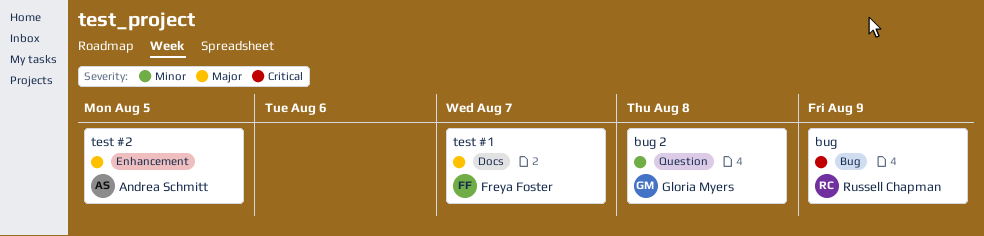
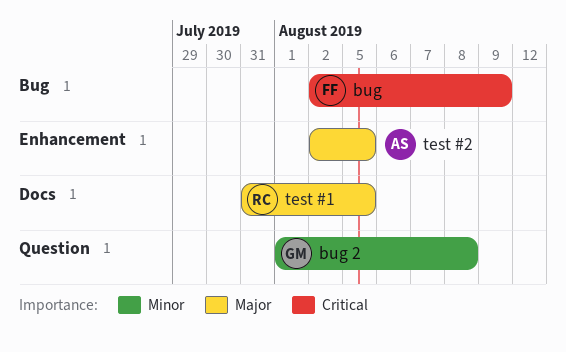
bug, owner: Russell Chapman -> Freya Foster
test #1, owner: Freya Foster -> Russell Chapman
test #1, due: Aug 7 -> Aug 5

